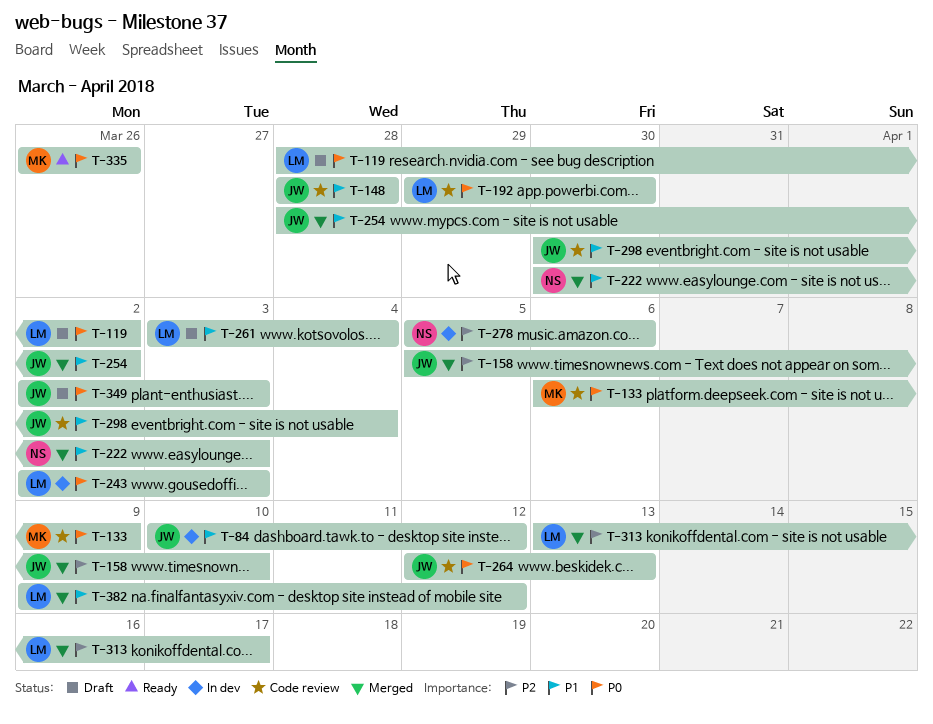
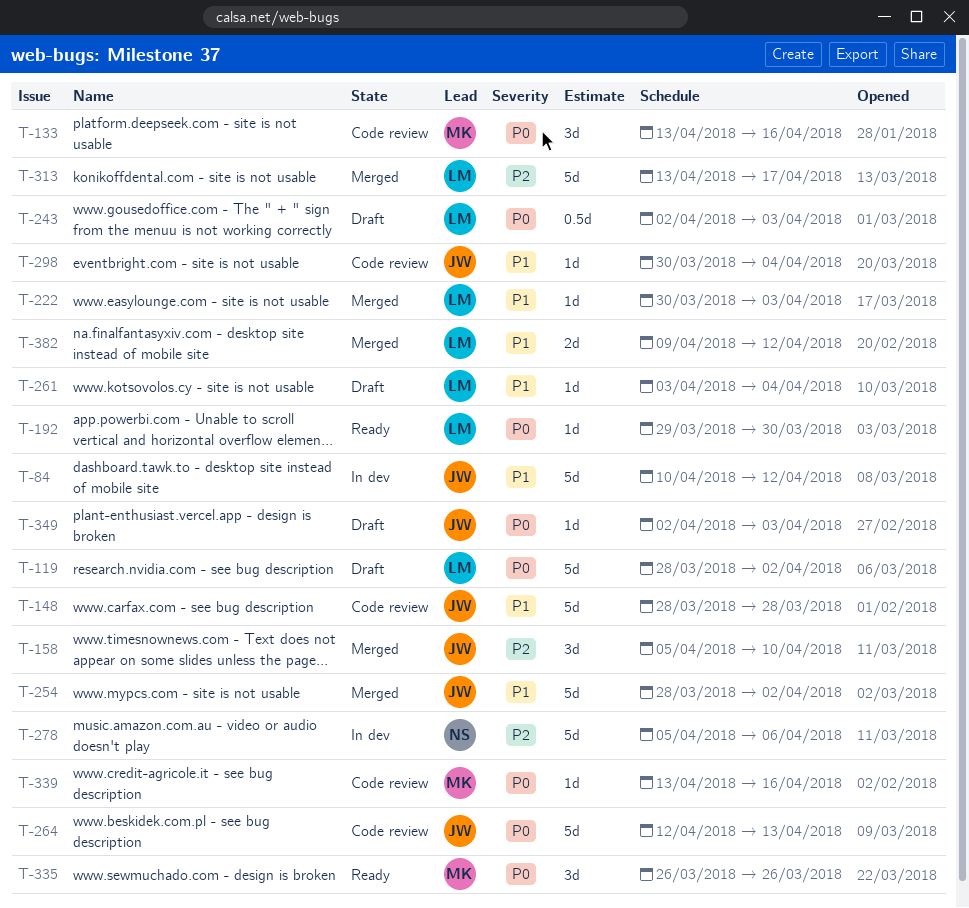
T-133, start: Apr 6 -> Apr 13
T-133, due: Apr 9 -> Apr 16
T-192, status: Code review -> Ready
T-222, owner: NS -> LM
T-243, status: In dev -> Draft
T-339: none -> present

